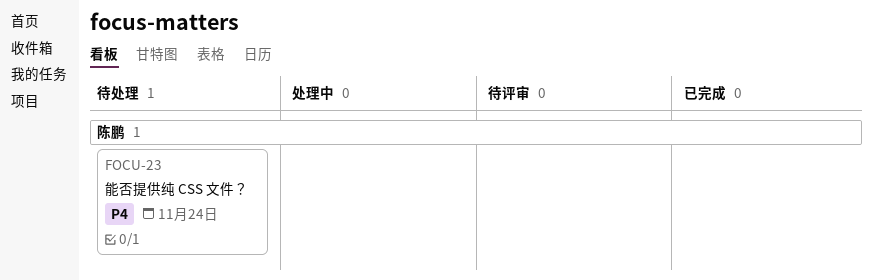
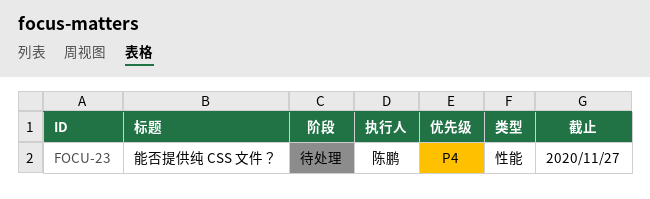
FOCU-23, due: Nov 24 -> Nov 27

